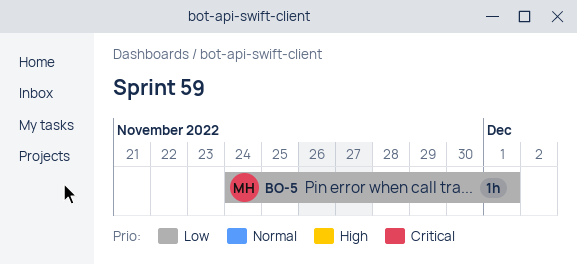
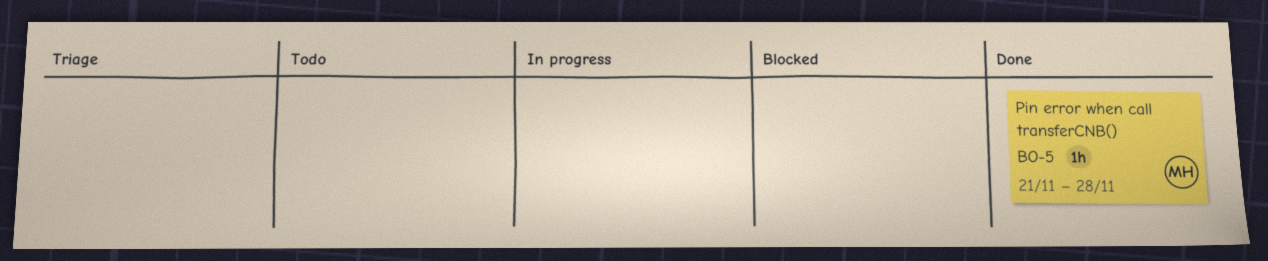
BO-5, start: Nov 24 -> Nov 21
BO-5, due: Dec 1 -> Nov 28

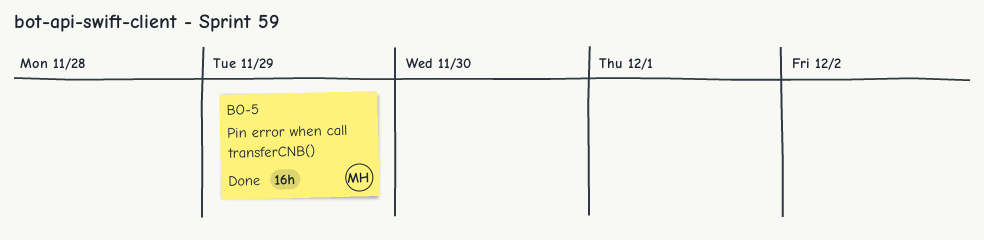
BO-5, estimate: 1h -> 16h
BO-5, due: Nov 28 -> Nov 29

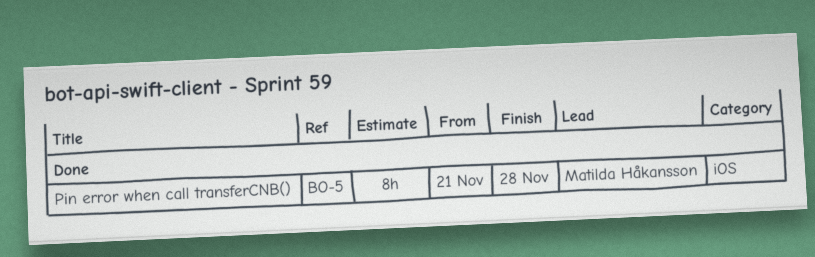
BO-5, estimate: 16h -> 8h
BO-5, due: Nov 29 -> Nov 28

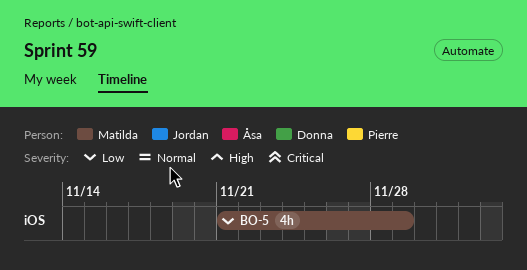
BO-5, estimate: 8h -> 4h
BO-5, due: Nov 28 -> Nov 29

